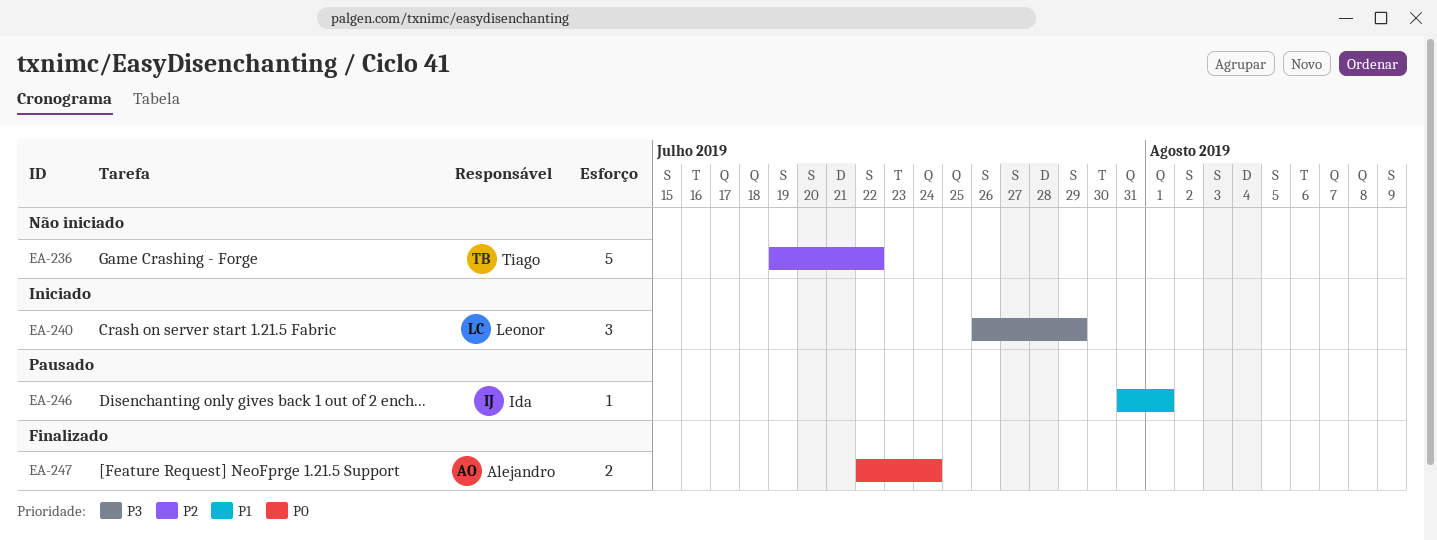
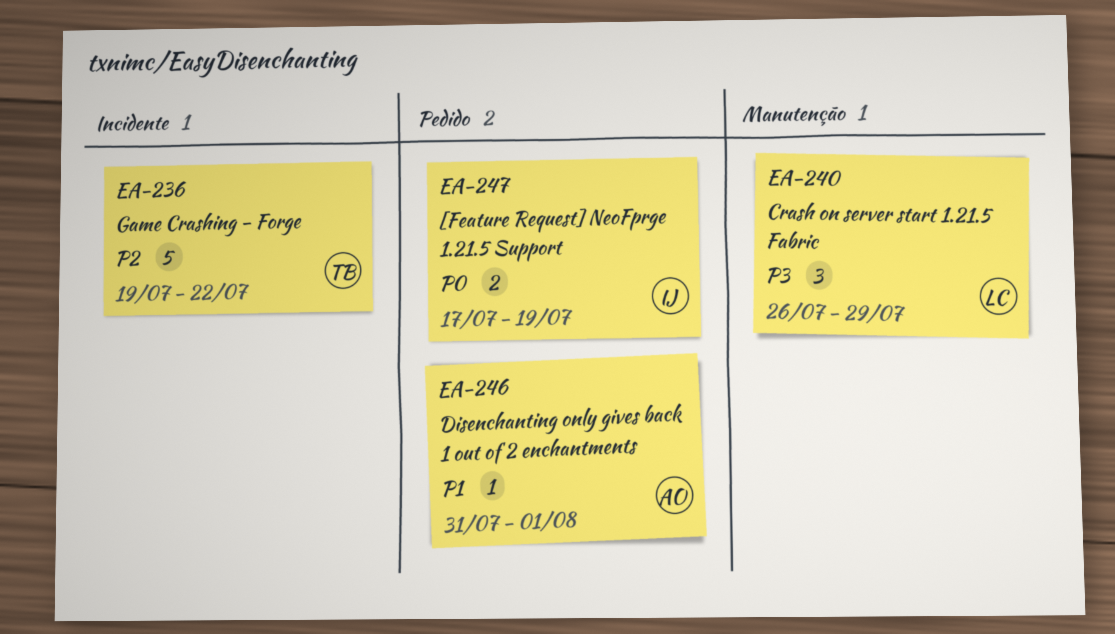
EA-246, owner: Ida -> Alejandro
EA-247, owner: Alejandro -> Ida
EA-247, start: Jul 22 -> Jul 17
EA-247, due: Jul 24 -> Jul 19

